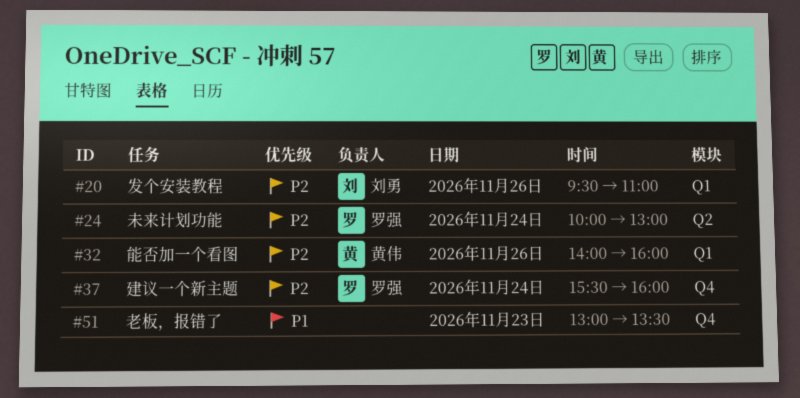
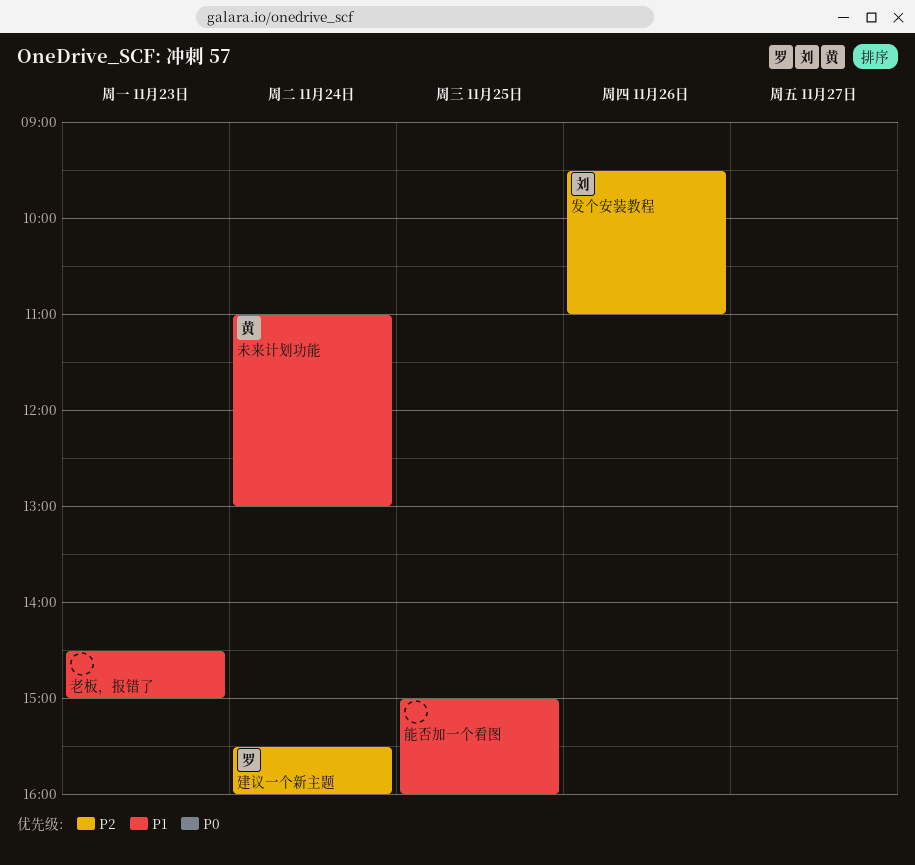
未来计划功能, owner: 罗强 -> 黄伟
未来计划功能, priority: P2 -> P1
未来计划功能, begins: 10:00 -> 11:00
老板，报错了, begins: 13:00 -> 14:30
老板，报错了, ends: 13:30 -> 15:00
能否加一个看图, owner: 黄伟 -> none
能否加一个看图, priority: P2 -> P1
能否加一个看图, day: Nov 26 -> Nov 25
能否加一个看图, begins: 14:00 -> 15:00

